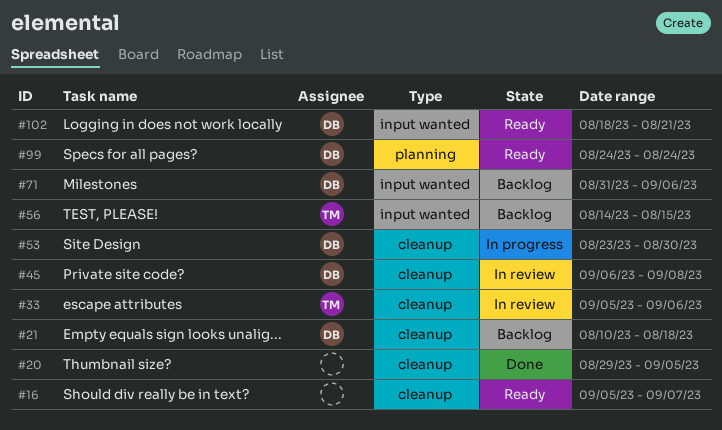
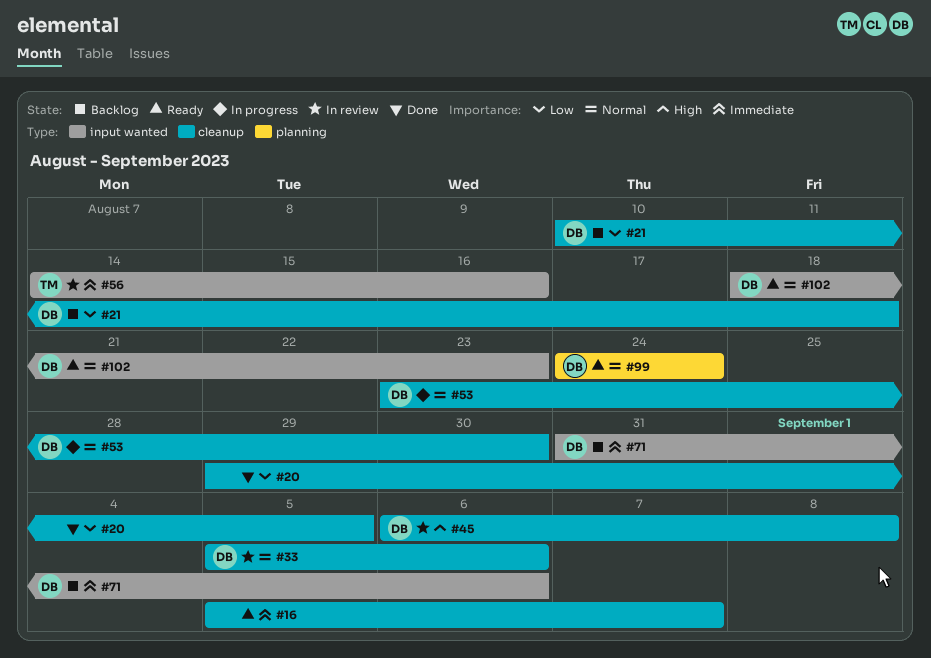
#33, owner: TM -> DB
#56, status: Backlog -> In review
#56, due: Aug 15 -> Aug 16
#102, due: Aug 21 -> Aug 23

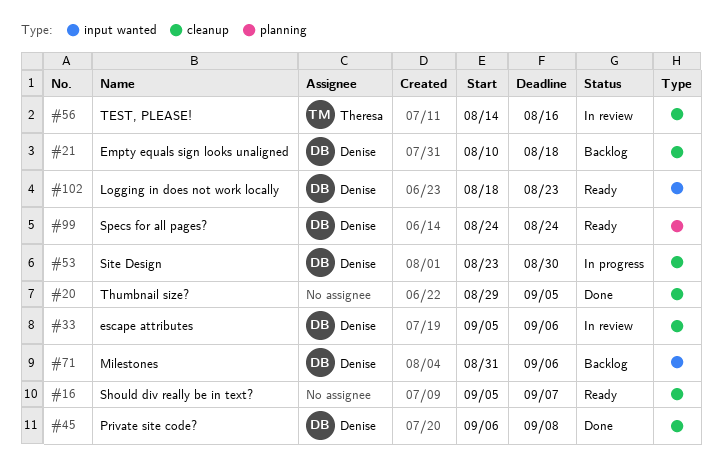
#45, status: In review -> Done
#56, label: input wanted -> cleanup

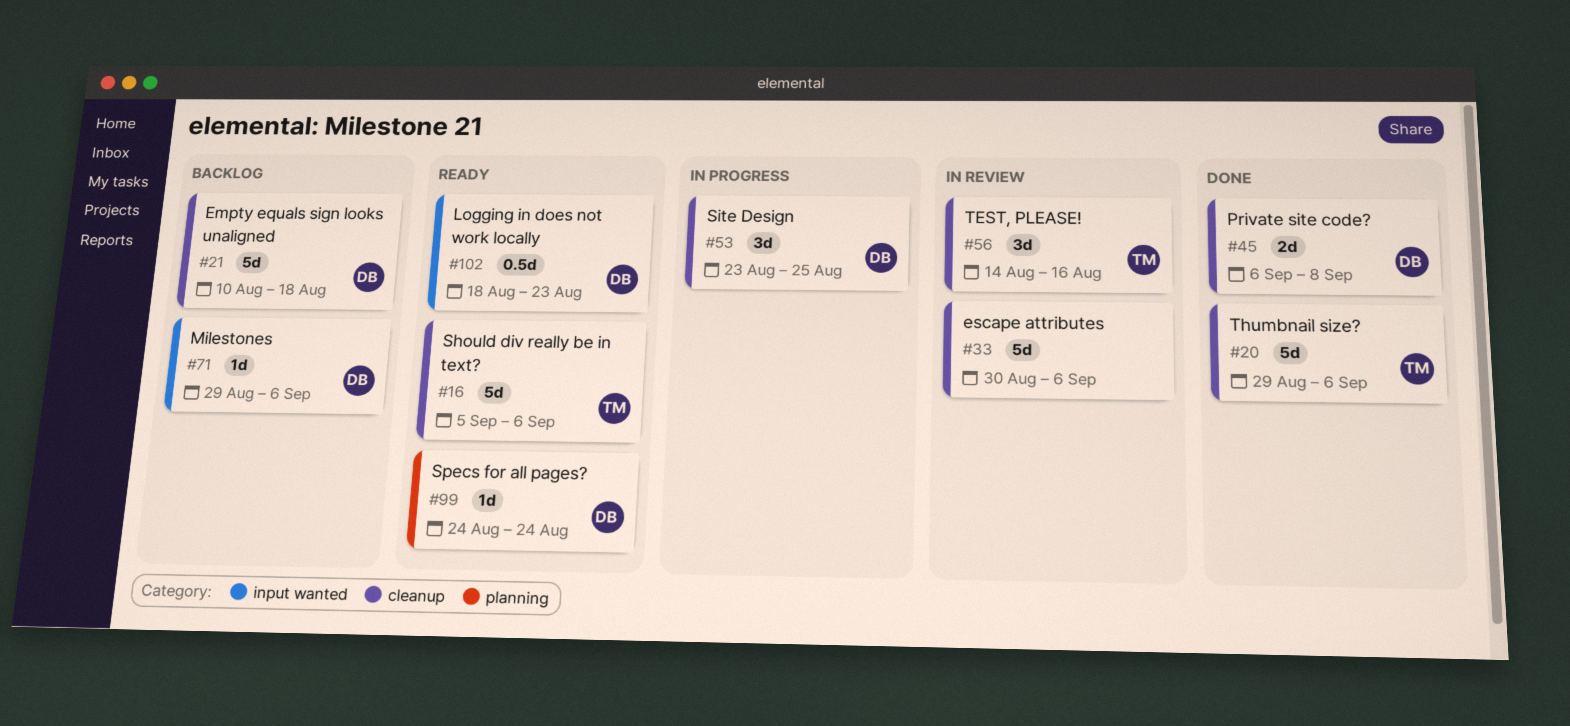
#16, owner: none -> Theresa
#16, due: Sep 7 -> Sep 6
#20, owner: none -> Theresa
#20, due: Sep 5 -> Sep 6
#33, owner: Denise -> none
#33, start: Sep 5 -> Aug 30
#53, due: Aug 30 -> Aug 25
#71, start: Aug 31 -> Aug 29

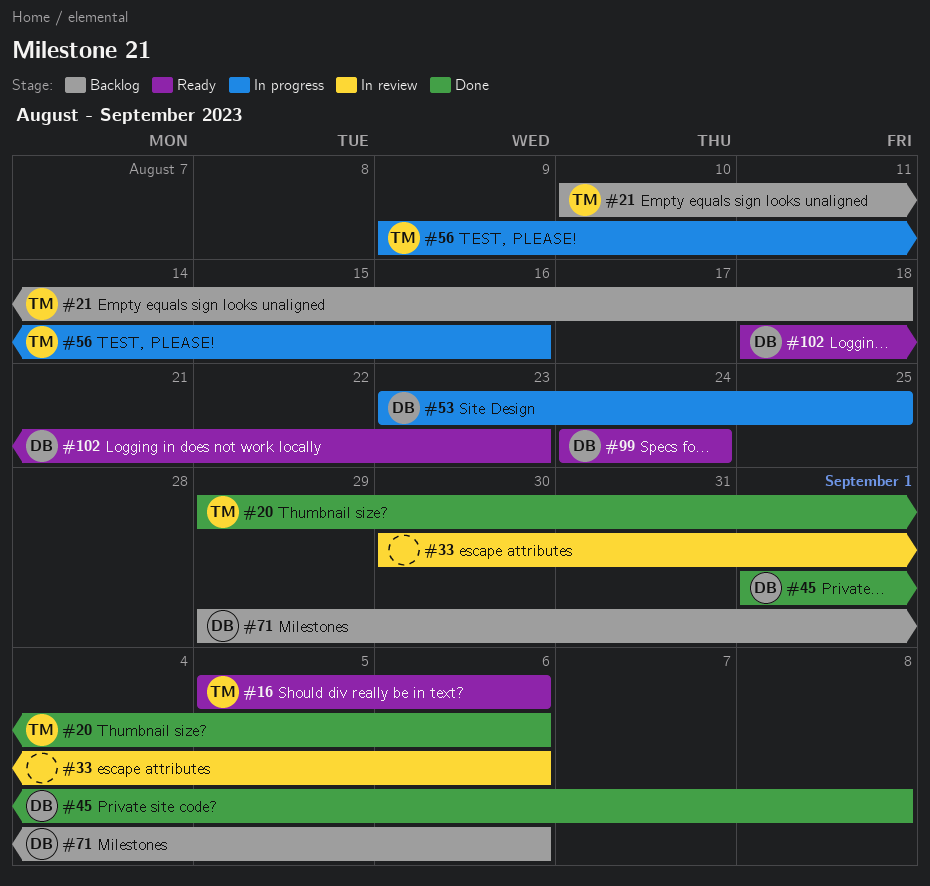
#21, owner: DB -> TM
#45, start: Sep 6 -> Sep 1
#56, status: In review -> In progress
#56, start: Aug 14 -> Aug 9

